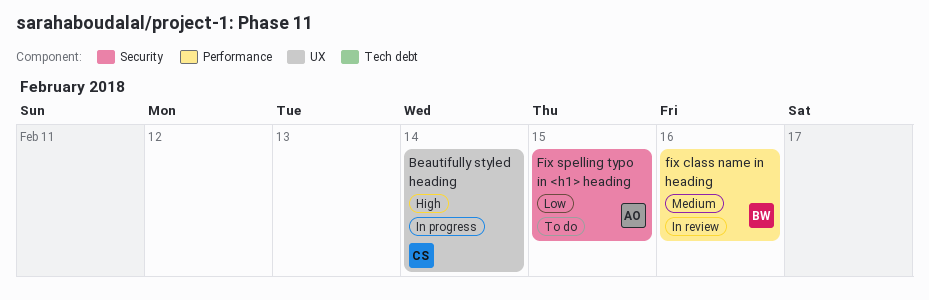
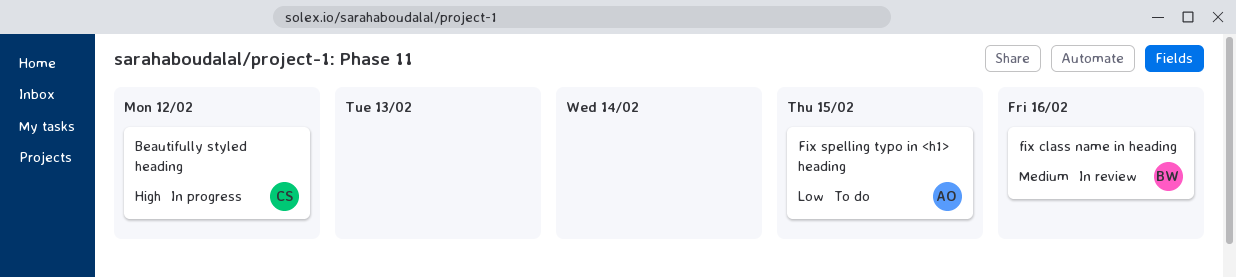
Beautifully styled heading, due: Feb 14 -> Feb 12

